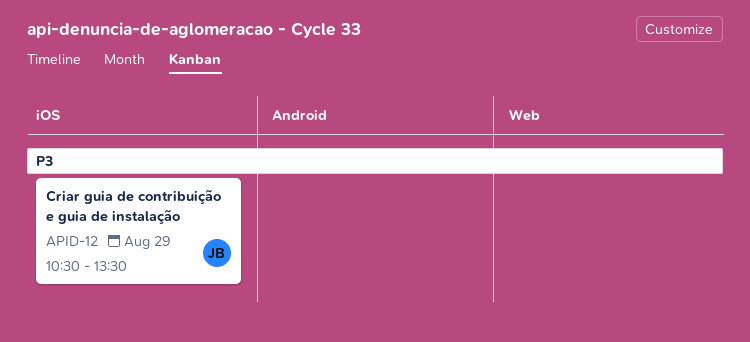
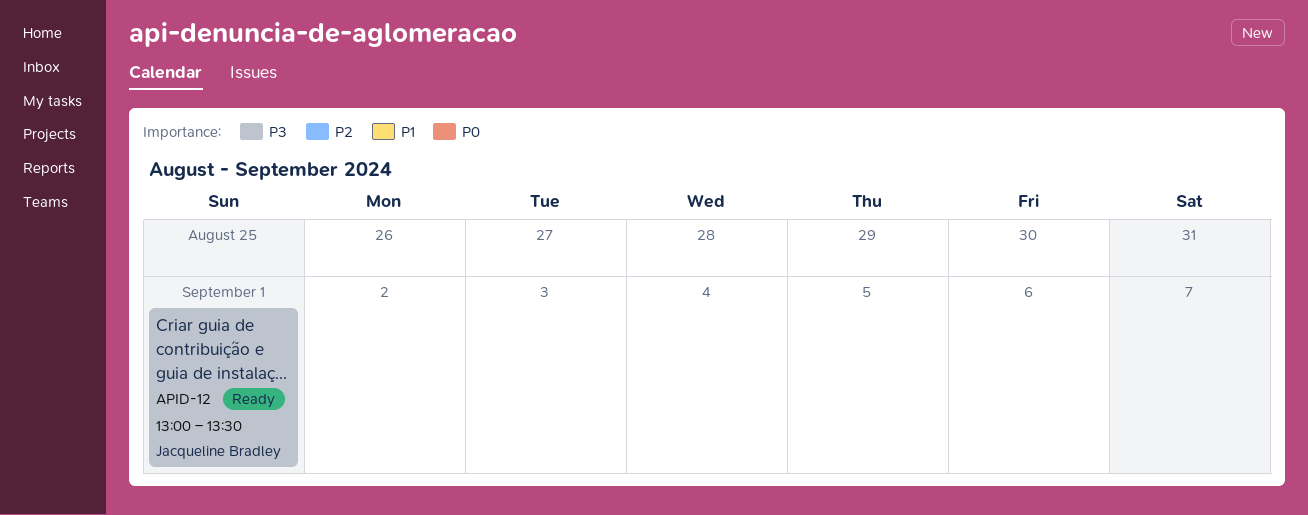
APID-12, day: Aug 29 -> Sep 1
APID-12, begins: 10:30 -> 13:00

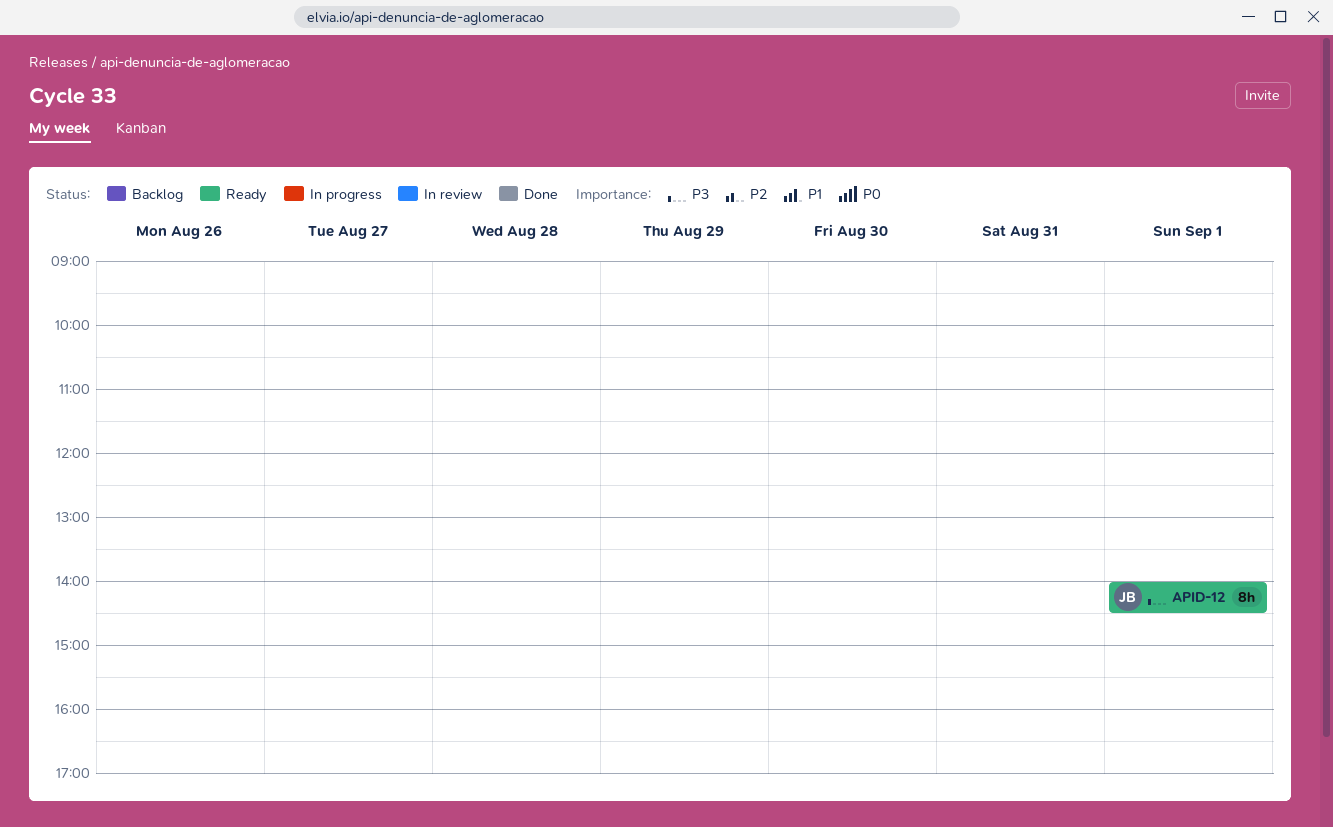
APID-12, begins: 13:00 -> 14:00
APID-12, ends: 13:30 -> 14:30

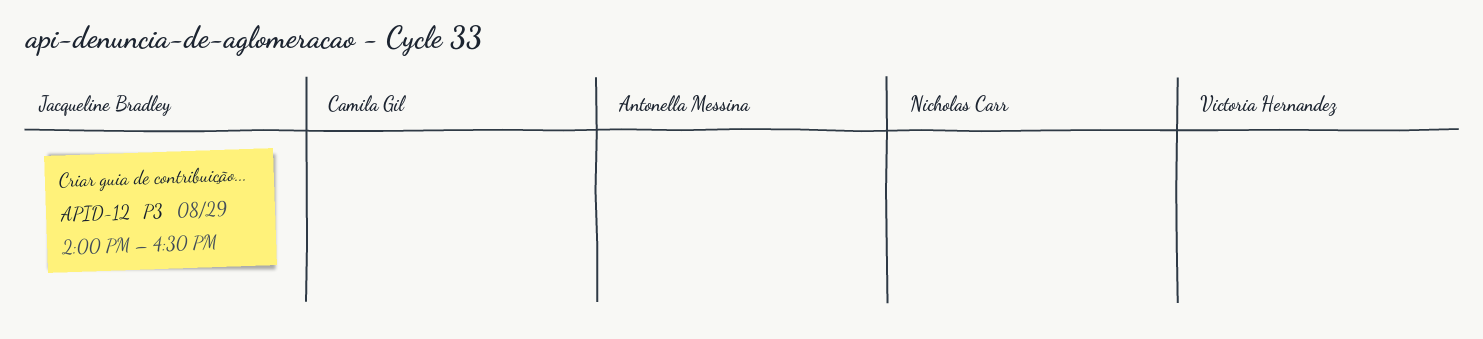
APID-12, day: Sep 1 -> Aug 29
APID-12, ends: 14:30 -> 16:30

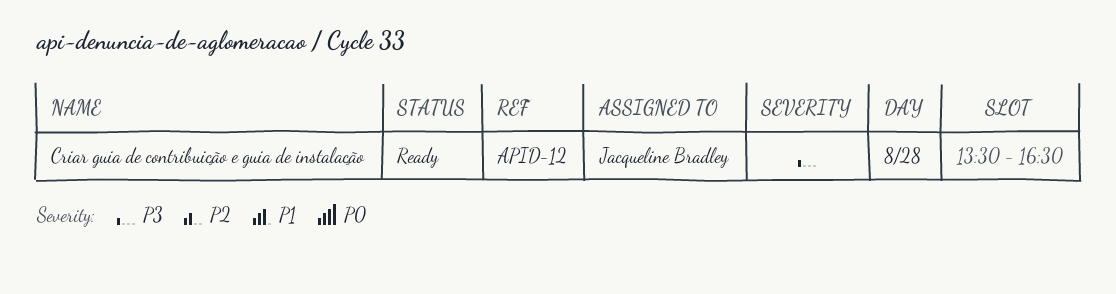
APID-12, day: Aug 29 -> Aug 28
APID-12, begins: 14:00 -> 13:30

